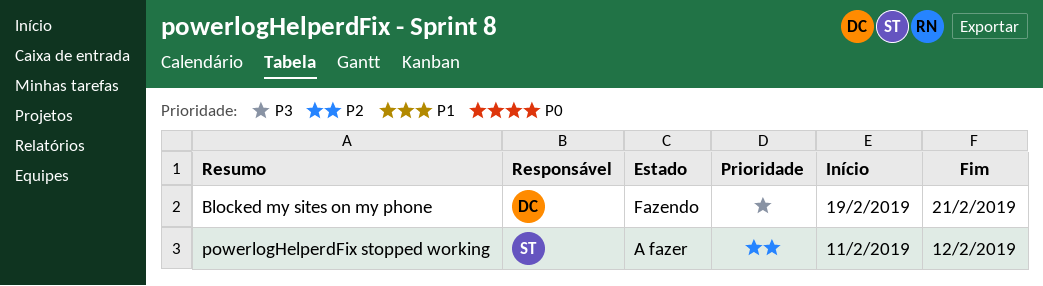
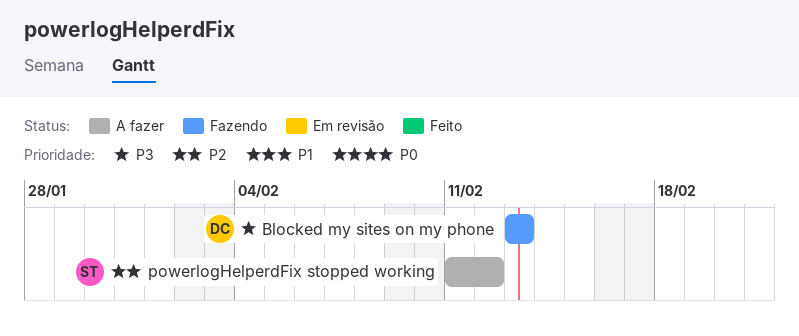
Blocked my sites on my phone, start: Feb 19 -> Feb 13
Blocked my sites on my phone, due: Feb 21 -> Feb 13

